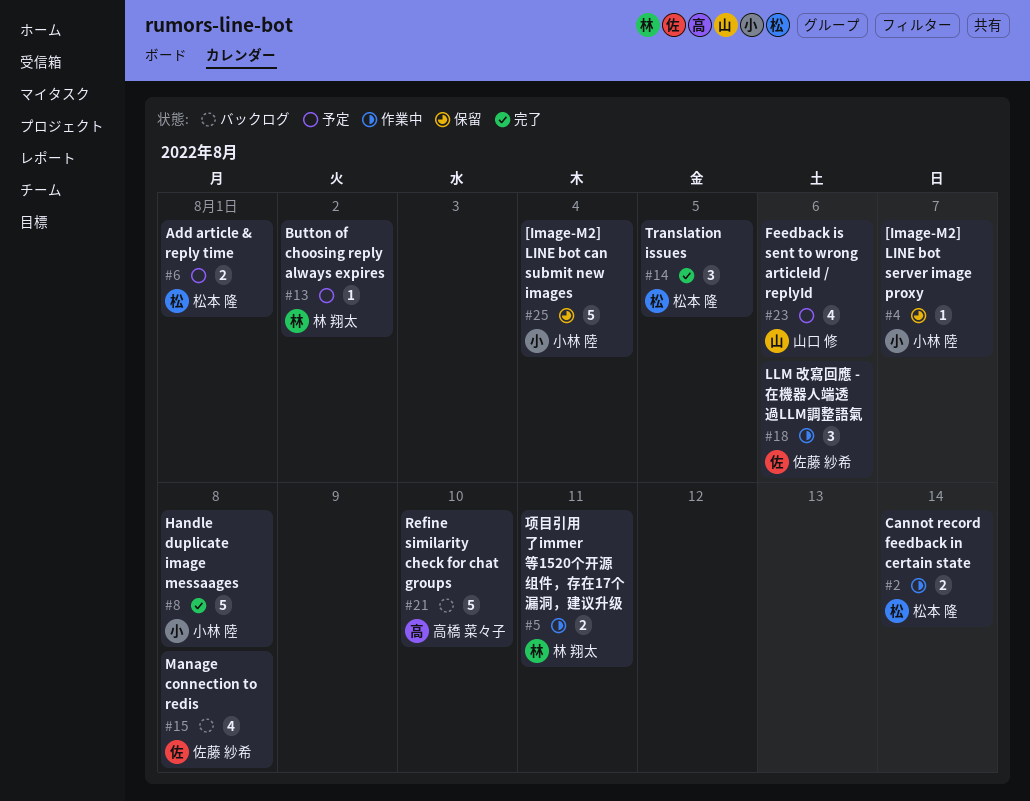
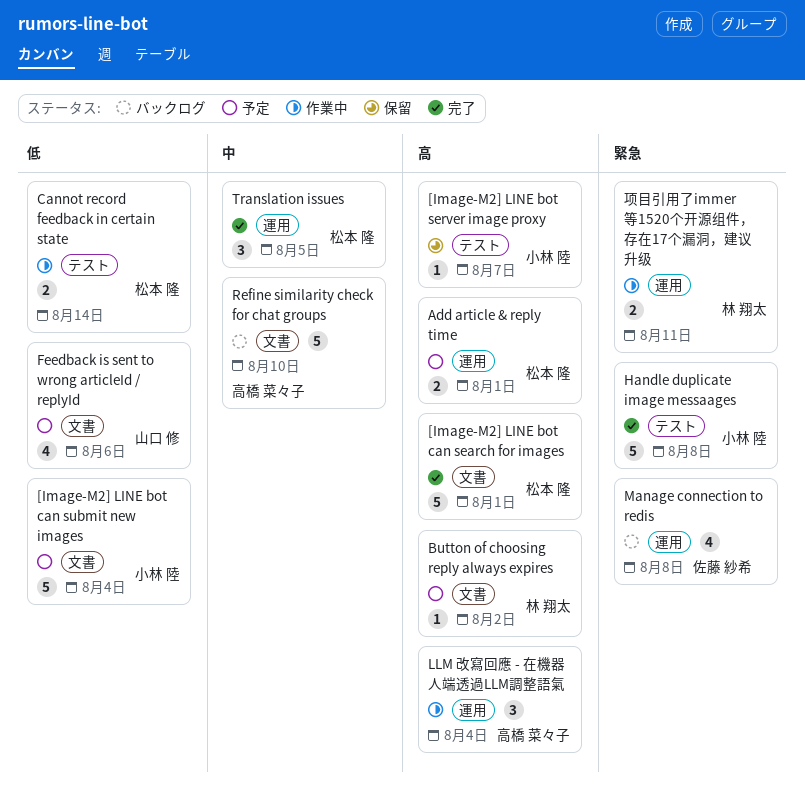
[Image-M2] LINE bot can search for images: none -> present
[Image-M2] LINE bot can submit new images, status: 保留 -> 予定
LLM 改寫回應 - 在機器人端透過LLM調整語氣, owner: 佐藤 紗希 -> 高橋 菜々子
LLM 改寫回應 - 在機器人端透過LLM調整語氣, due: Aug 6 -> Aug 4

